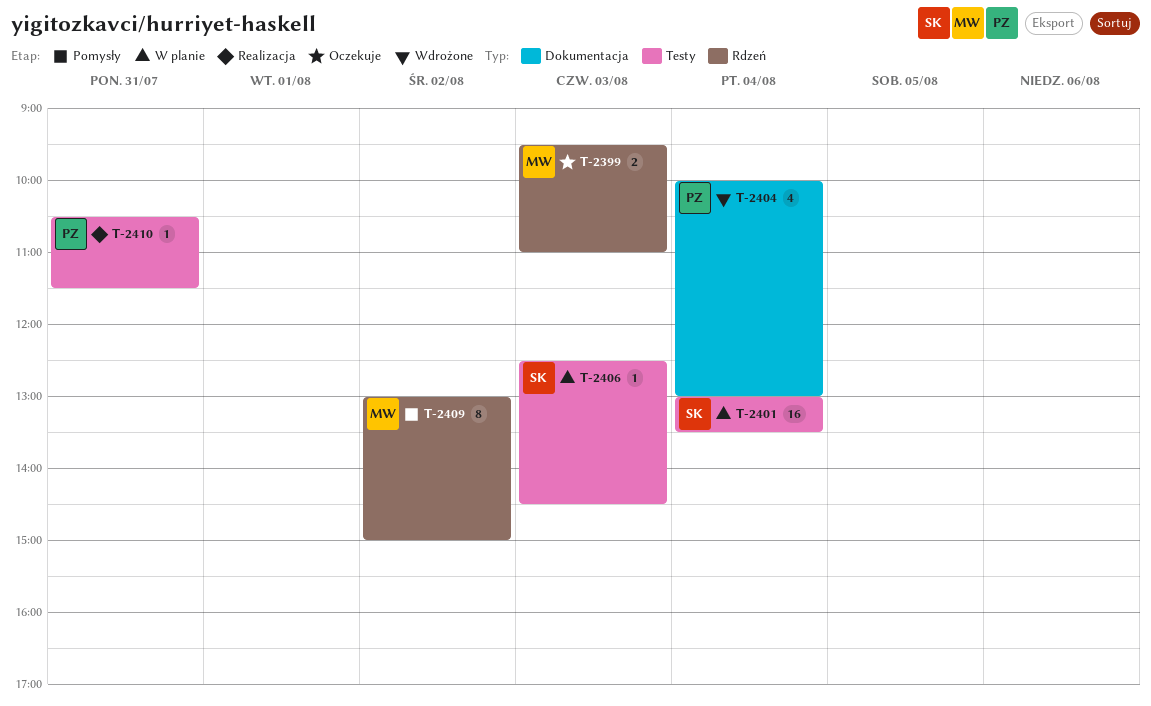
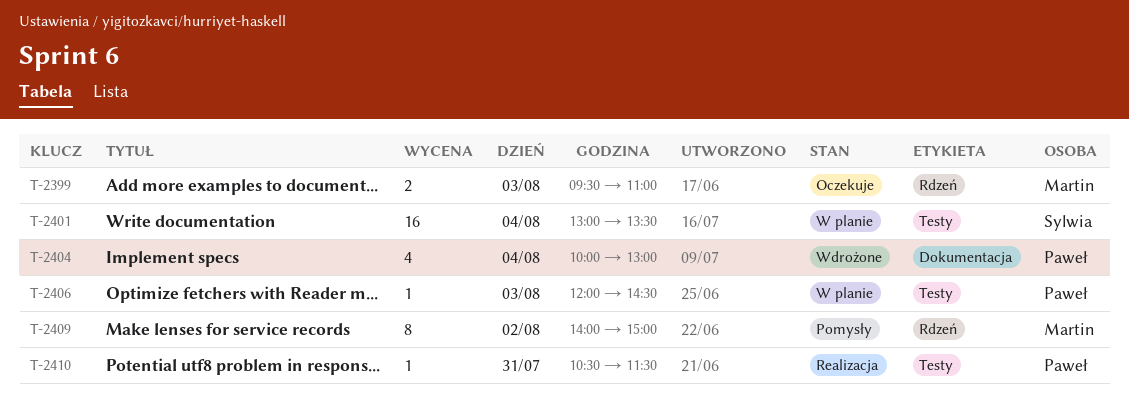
T-2406, owner: Sylwia -> Paweł
T-2406, begins: 12:30 -> 12:00
T-2409, begins: 13:00 -> 14:00

